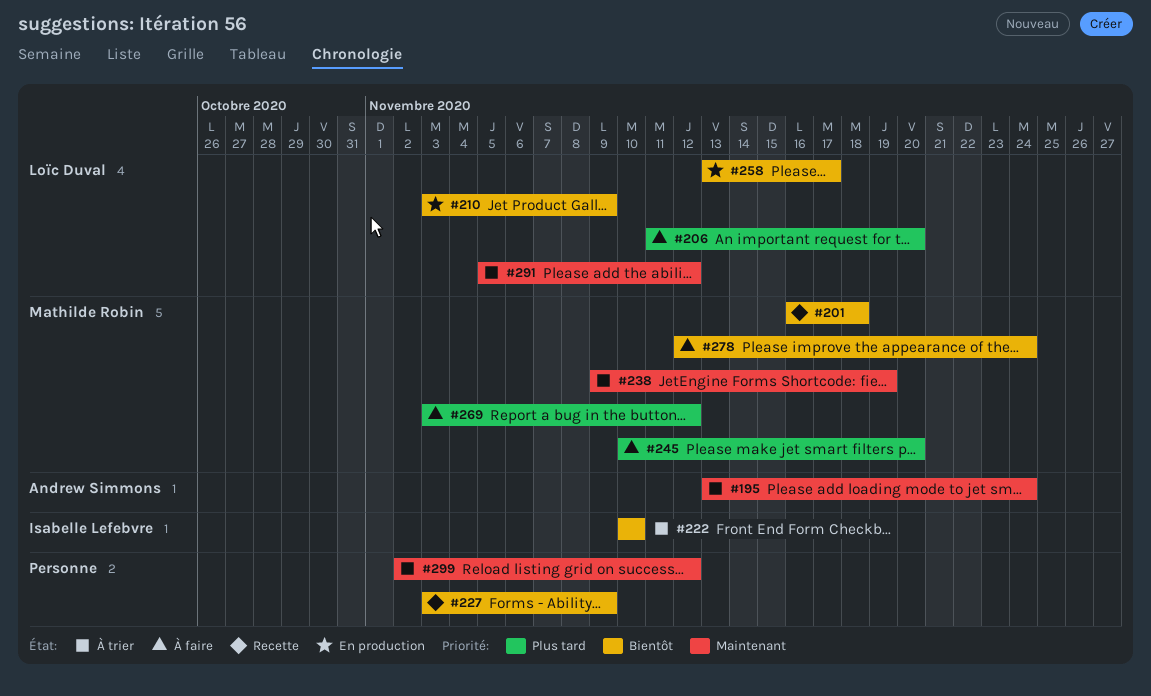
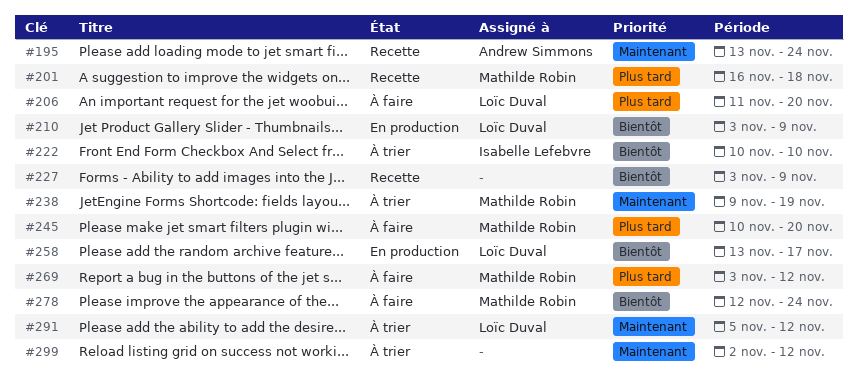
#195, status: À trier -> Recette
#201, priority: Bientôt -> Plus tard

